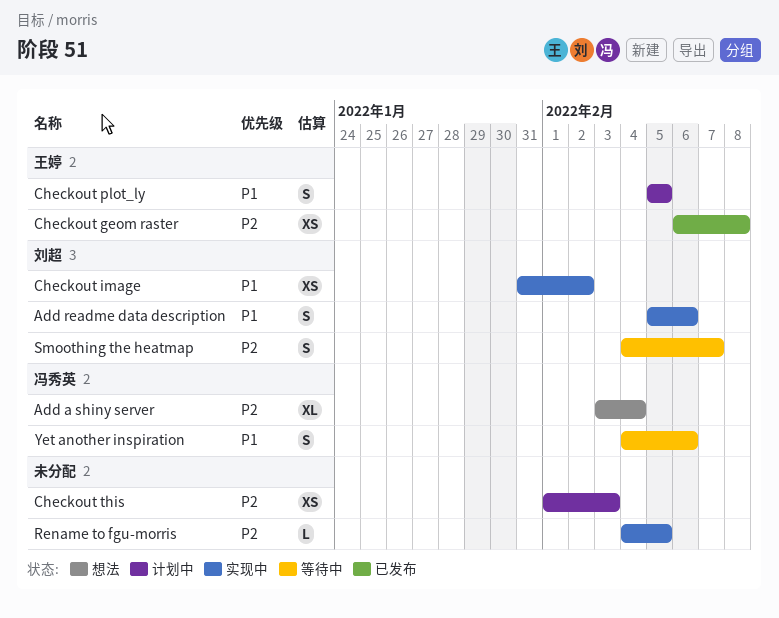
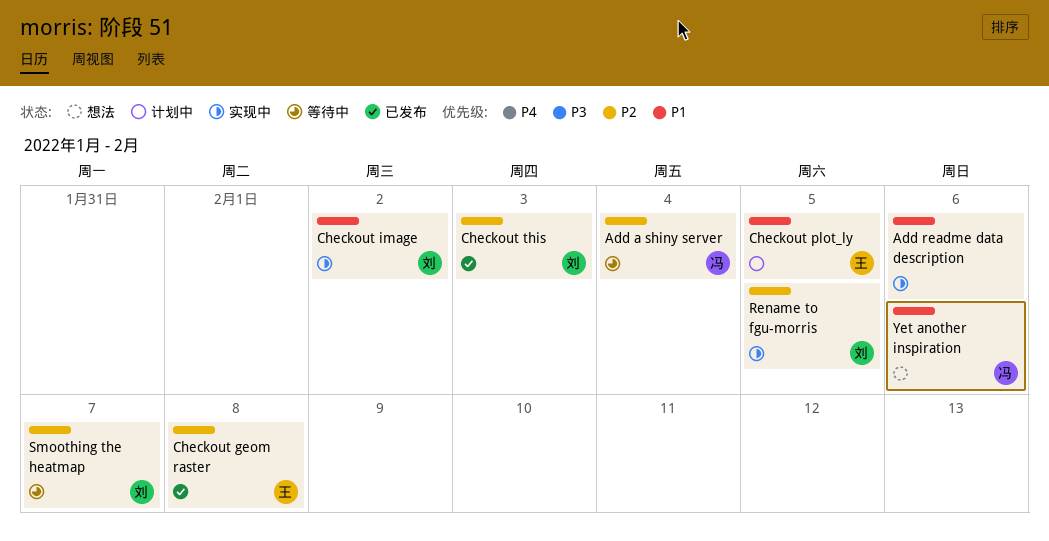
Add a shiny server, status: 想法 -> 等待中
Add readme data description, owner: 刘超 -> none
Checkout this, status: 计划中 -> 已发布
Checkout this, owner: none -> 刘超
Rename to fgu-morris, owner: none -> 刘超
Yet another inspiration, status: 等待中 -> 想法

